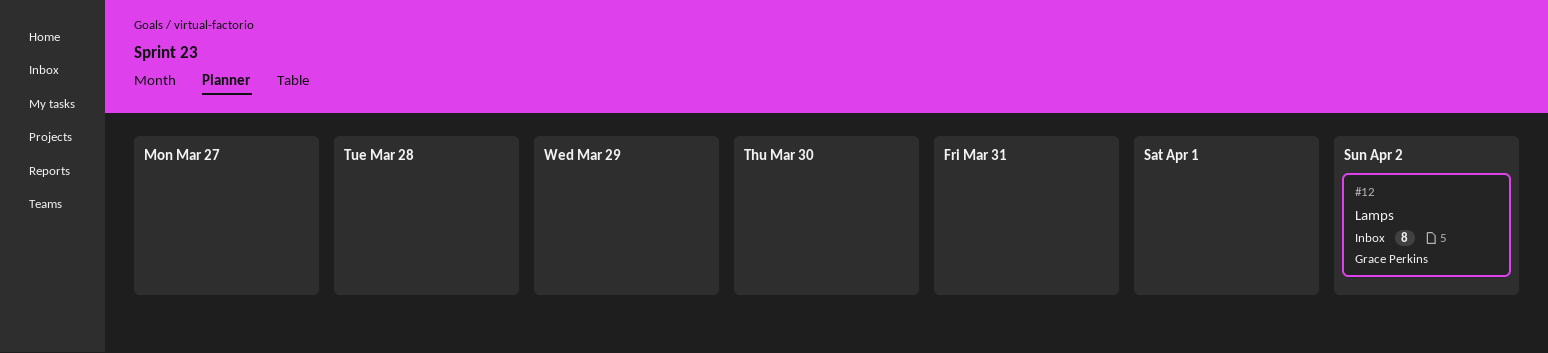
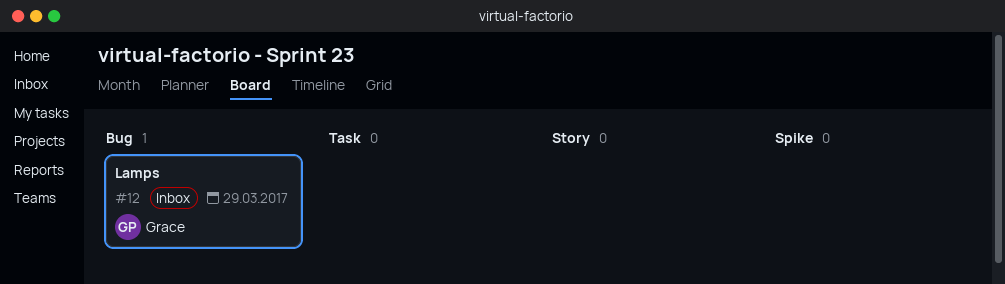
#12, due: Apr 2 -> Mar 29

